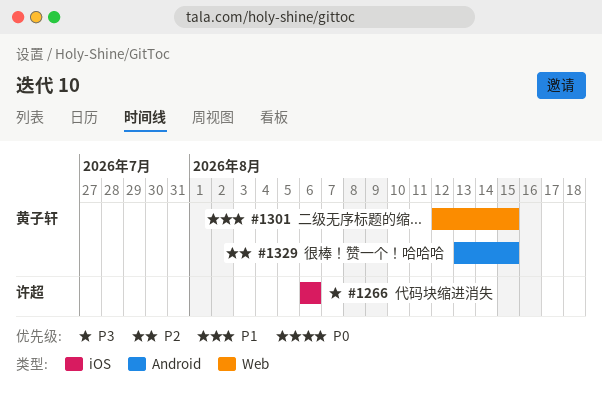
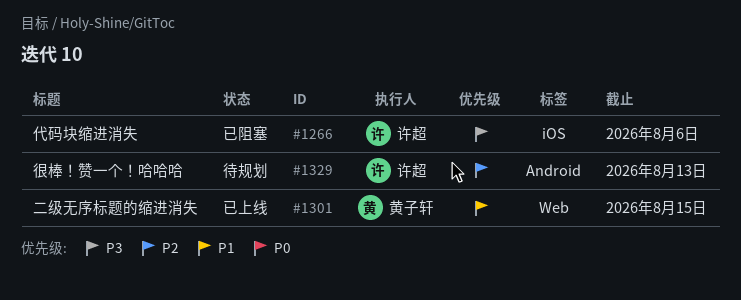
#1329, owner: 黄子轩 -> 许超
#1329, due: Aug 15 -> Aug 13

